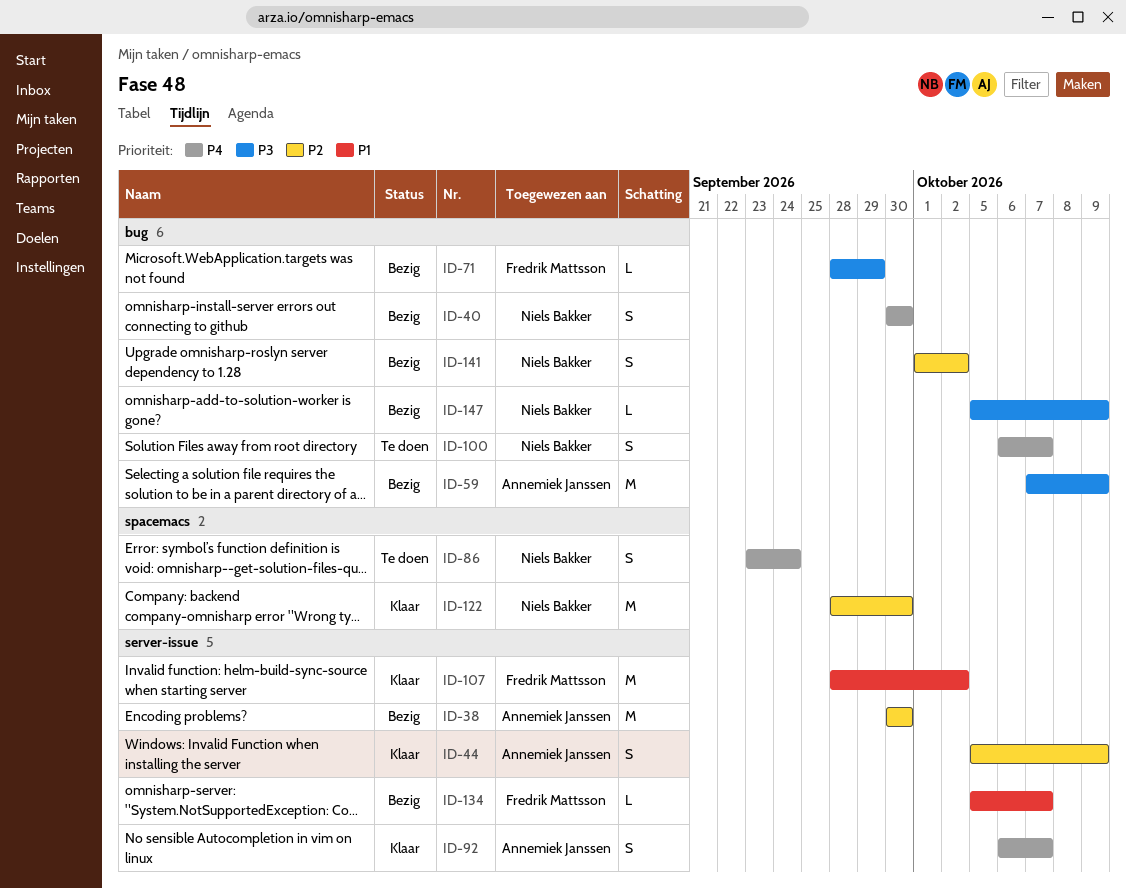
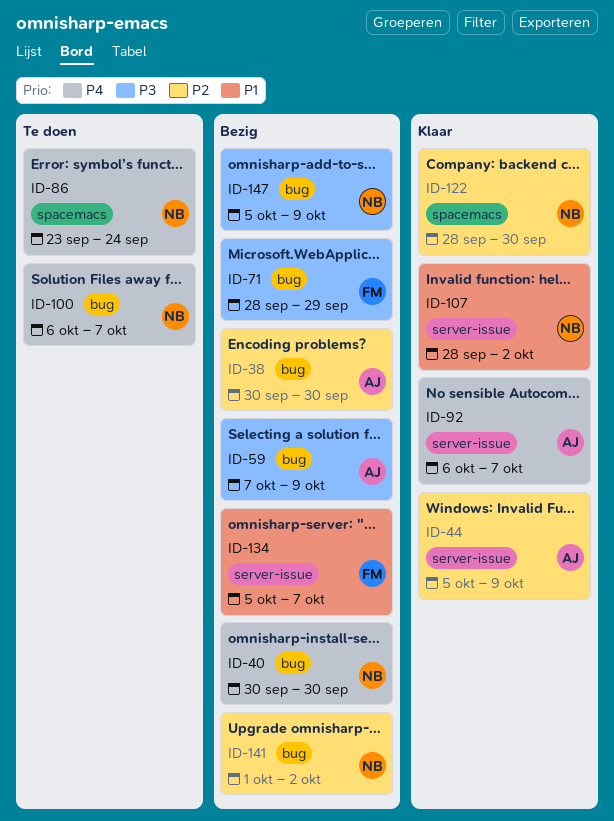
ID-38, label: server-issue -> bug
ID-107, owner: Fredrik Mattsson -> Niels Bakker

